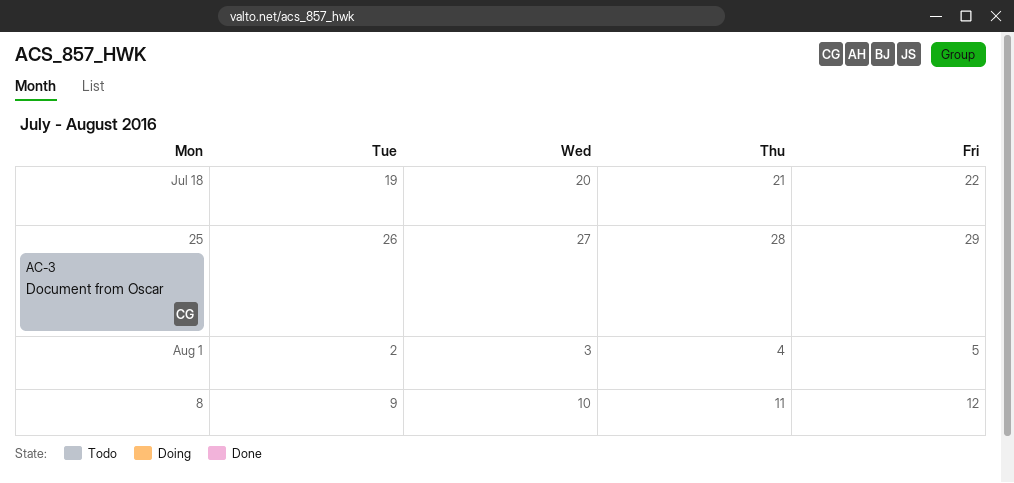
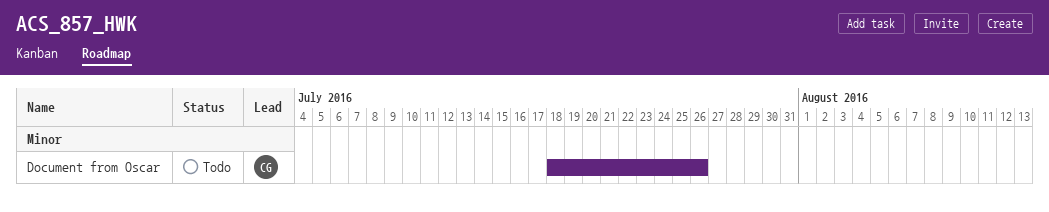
Document from Oscar, due: Jul 25 -> Jul 26

